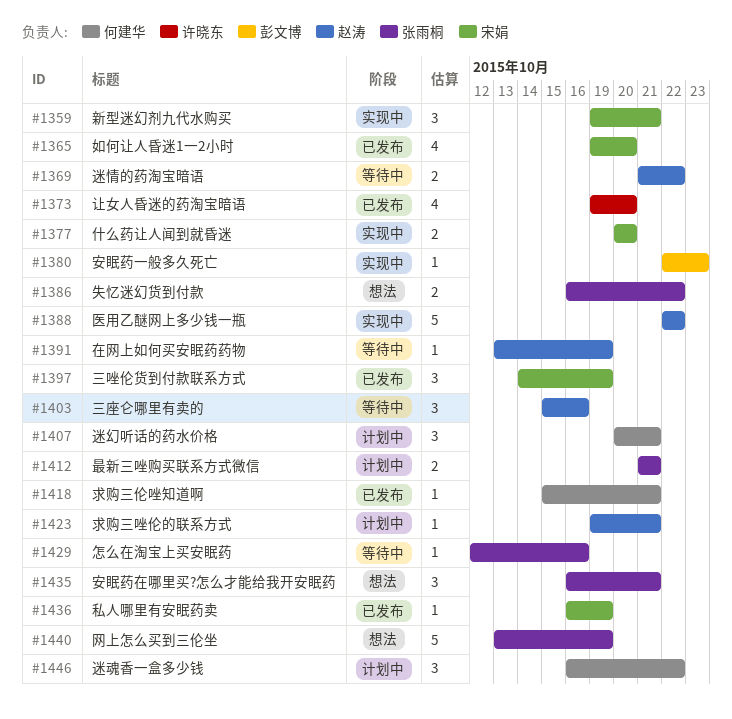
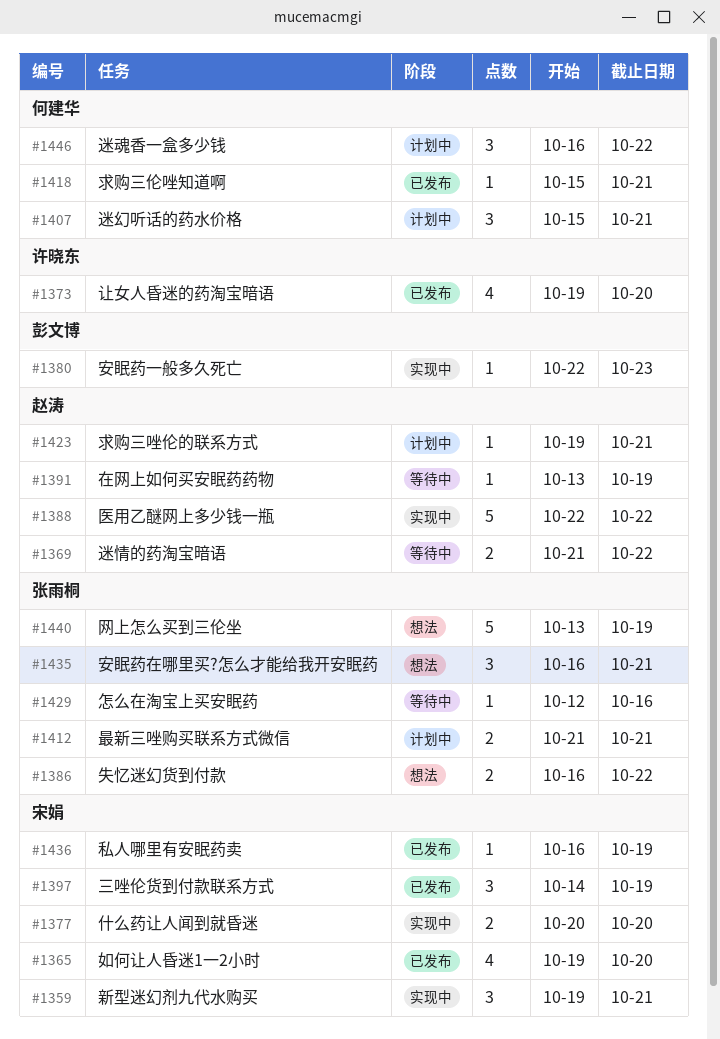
#1403: present -> none
#1407, start: Oct 20 -> Oct 15

